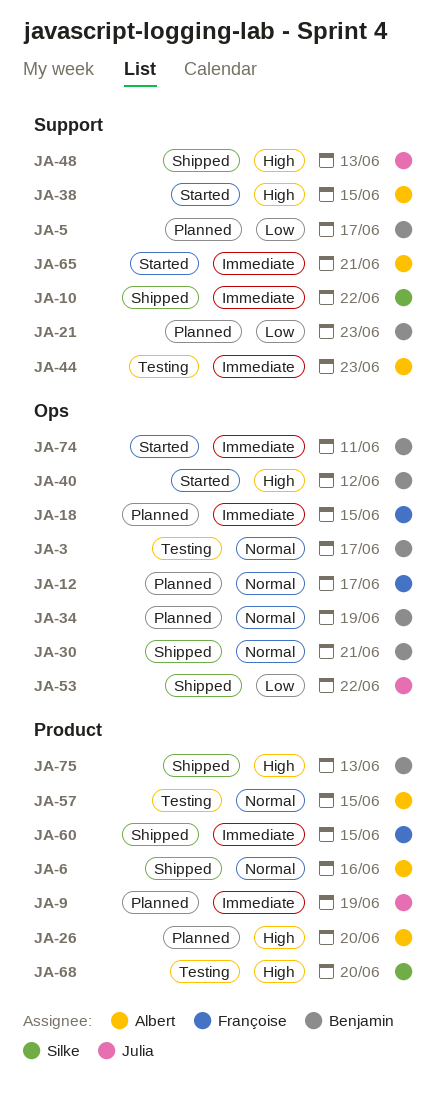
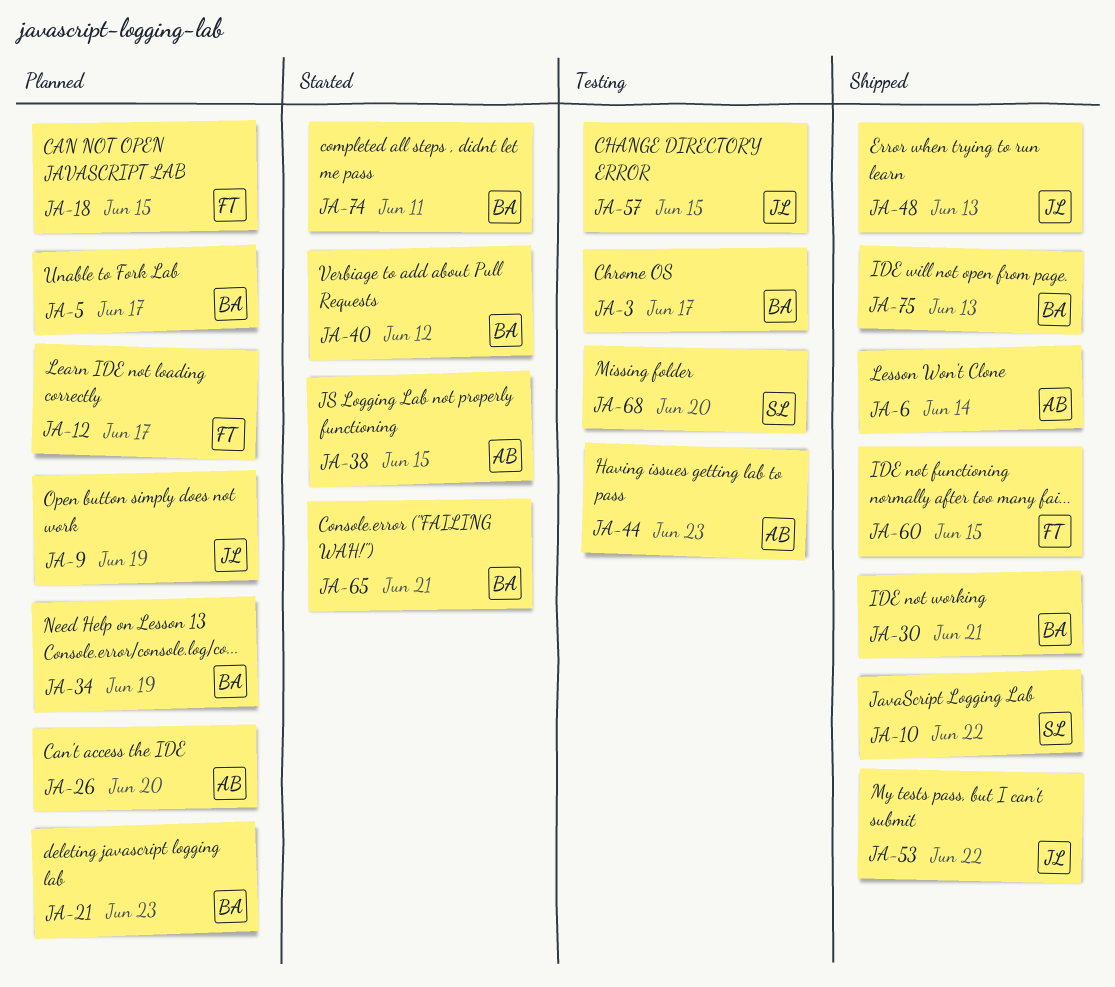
JA-6, due: Jun 16 -> Jun 14
JA-57, owner: Albert -> Julia
JA-65, owner: Albert -> Benjamin

